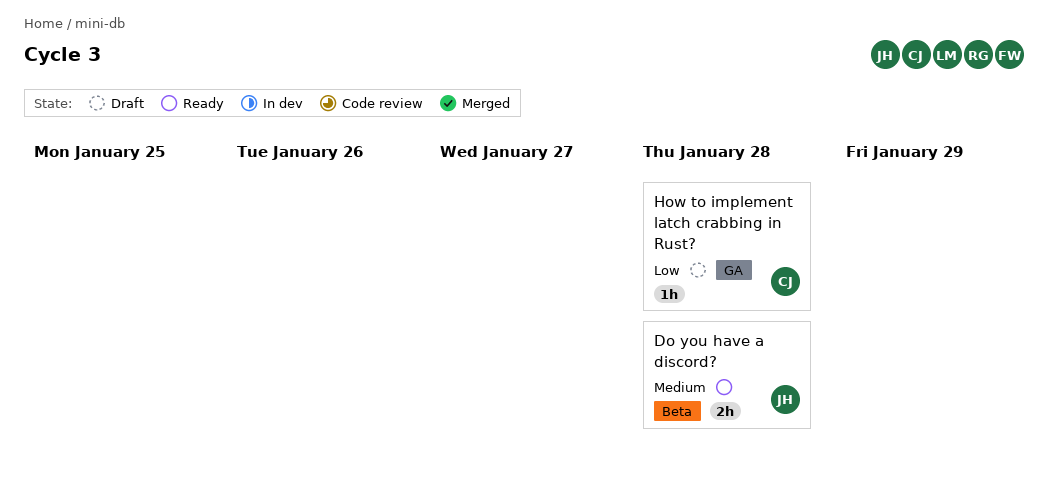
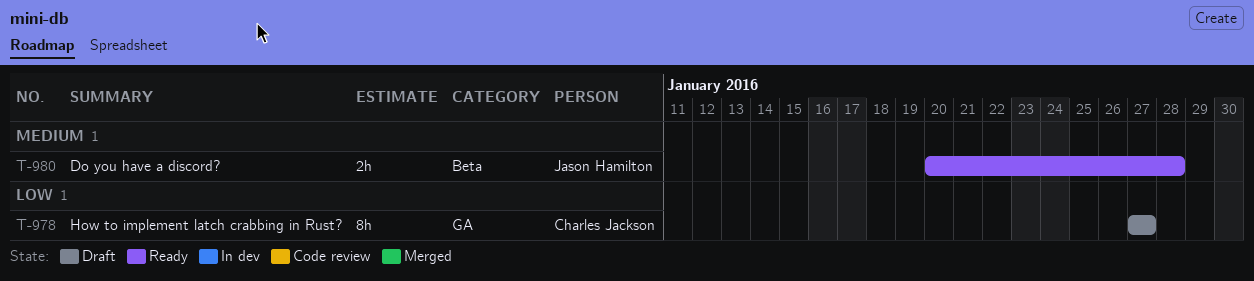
How to implement latch crabbing in Rust?, estimate: 1h -> 8h
How to implement latch crabbing in Rust?, due: Jan 28 -> Jan 27

